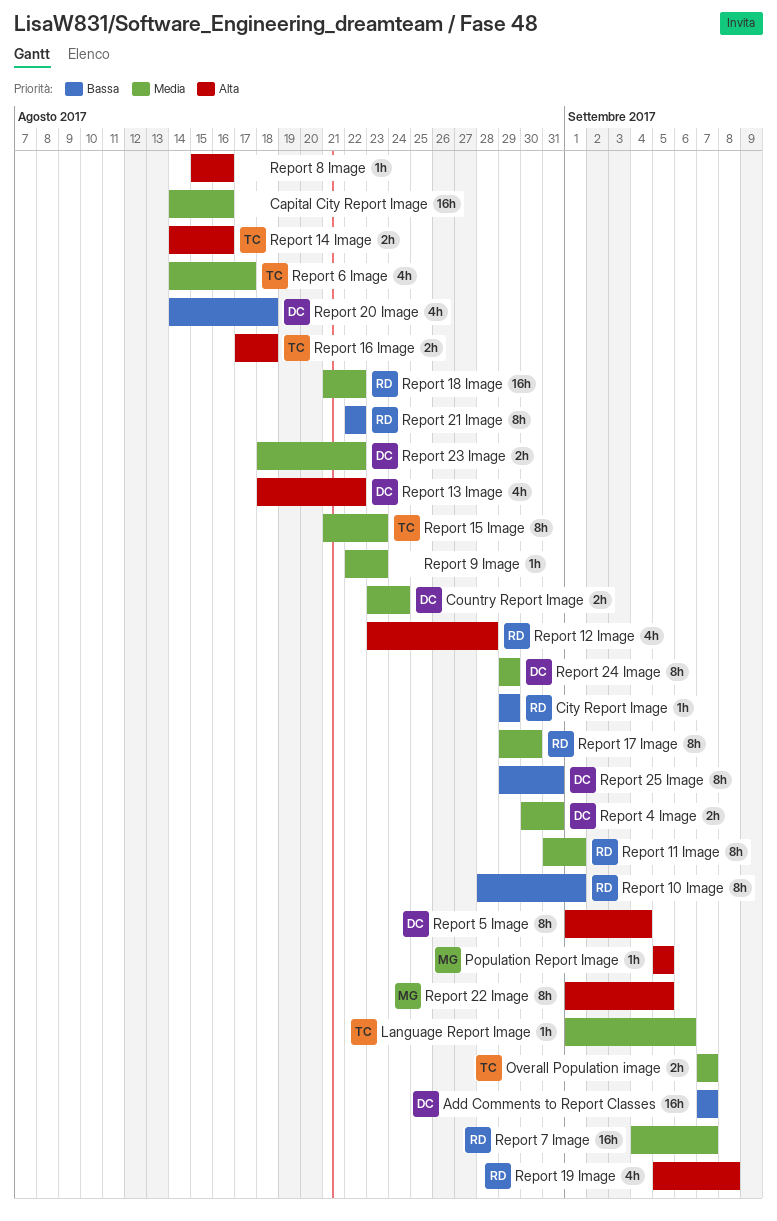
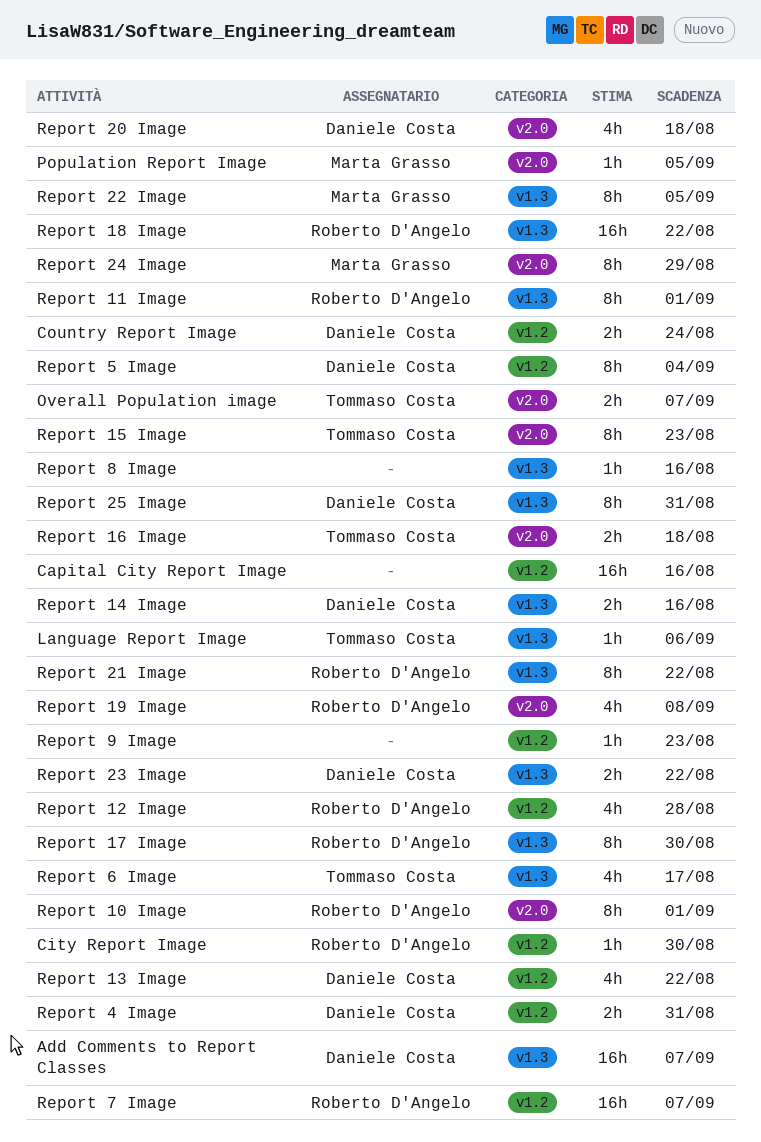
City Report Image, due: Aug 29 -> Aug 30
Report 14 Image, owner: Tommaso Costa -> Daniele Costa
Report 24 Image, owner: Daniele Costa -> Marta Grasso

